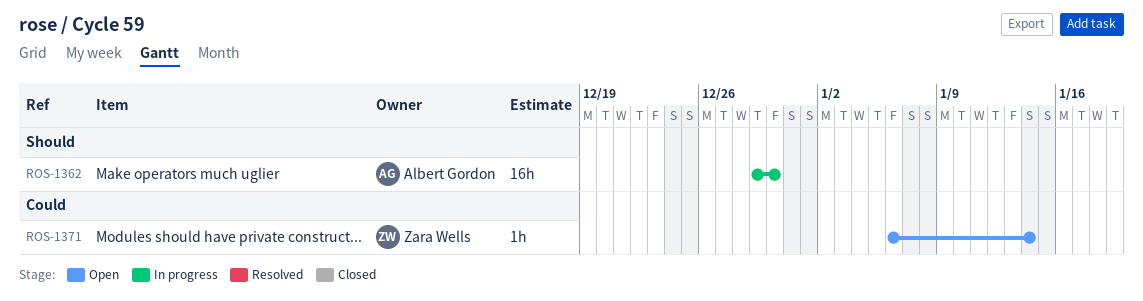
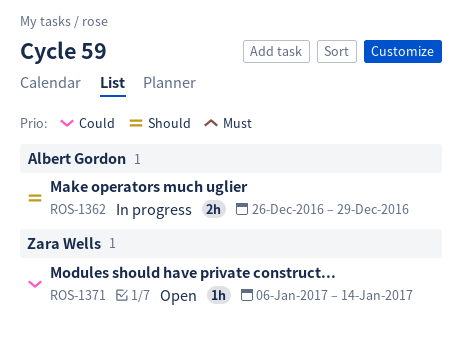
ROS-1362, estimate: 16h -> 2h
ROS-1362, start: Dec 29 -> Dec 26
ROS-1362, due: Dec 30 -> Dec 29

